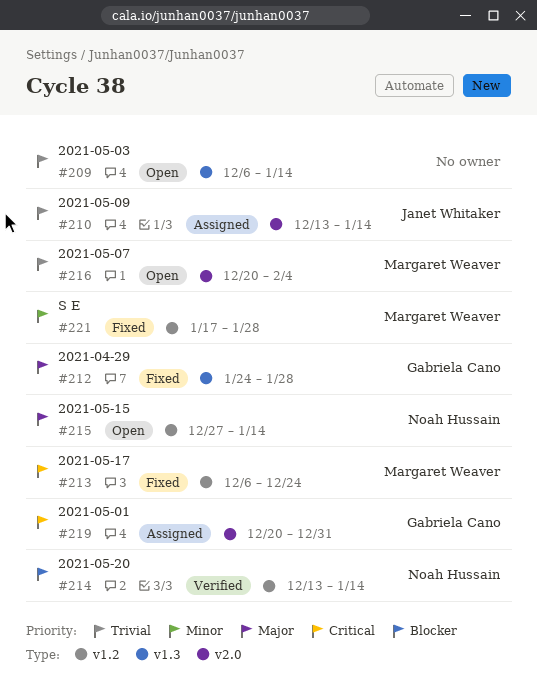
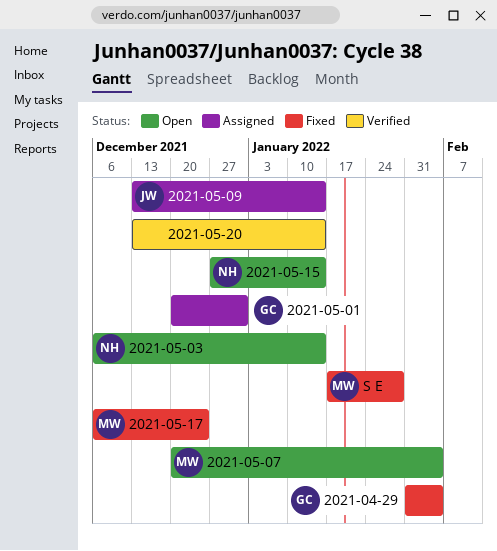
2021-04-29, start: Jan 24 -> Jan 31
2021-04-29, due: Jan 28 -> Feb 4
2021-05-03, owner: none -> Noah Hussain
2021-05-20, owner: Noah Hussain -> none

